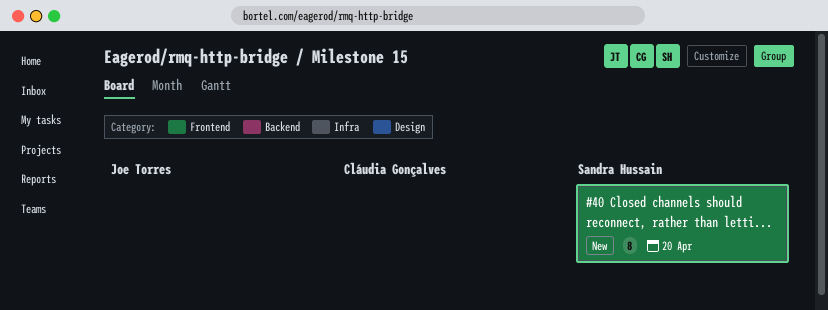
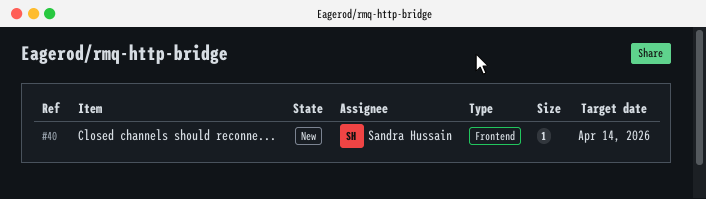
#40, estimate: 8 -> 1
#40, due: Apr 20 -> Apr 14

